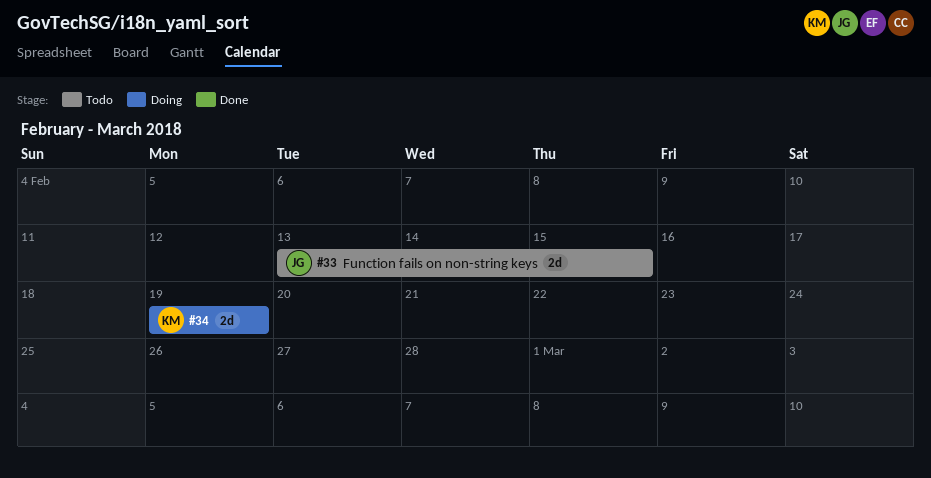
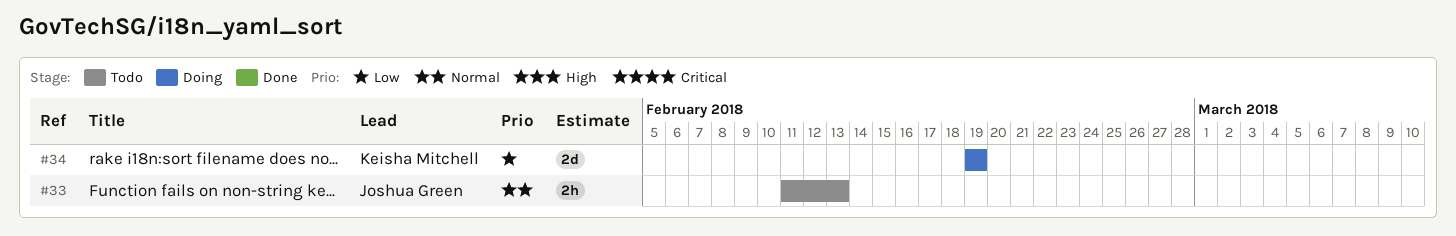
#33, estimate: 2d -> 2h
#33, start: Feb 13 -> Feb 11
#33, due: Feb 15 -> Feb 13

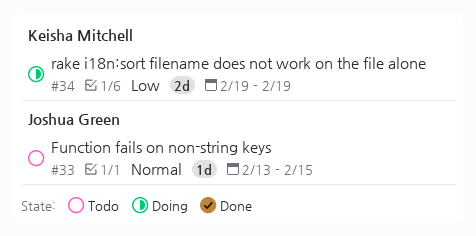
#33, estimate: 2h -> 1d
#33, start: Feb 11 -> Feb 13
#33, due: Feb 13 -> Feb 15

